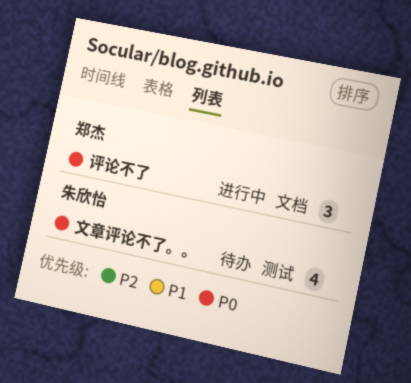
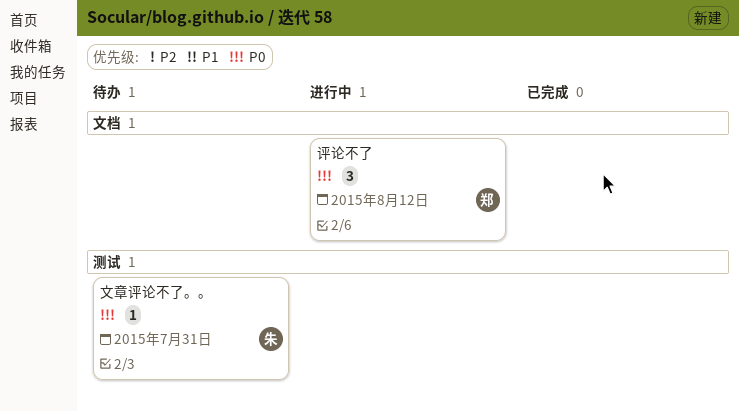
文章评论不了。。, estimate: 4 -> 1

